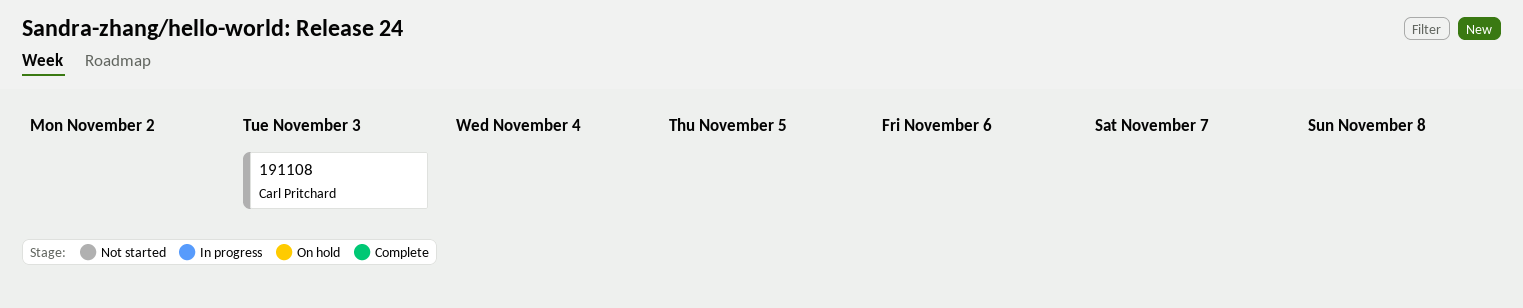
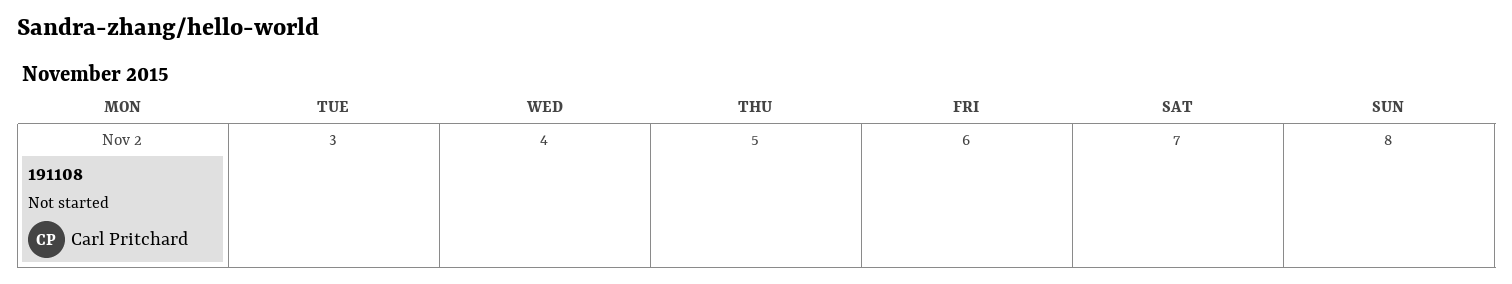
191108, due: Nov 3 -> Nov 2

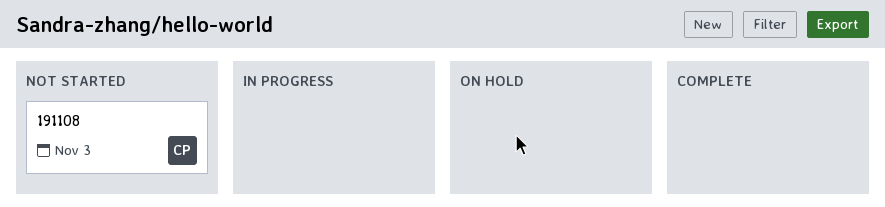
191108, due: Nov 2 -> Nov 3

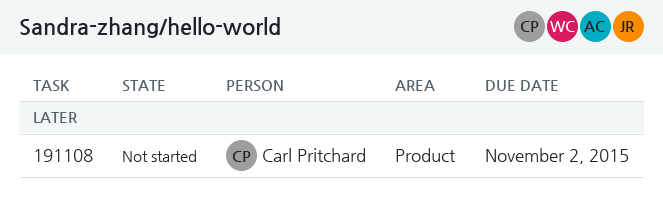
191108, due: Nov 3 -> Nov 2

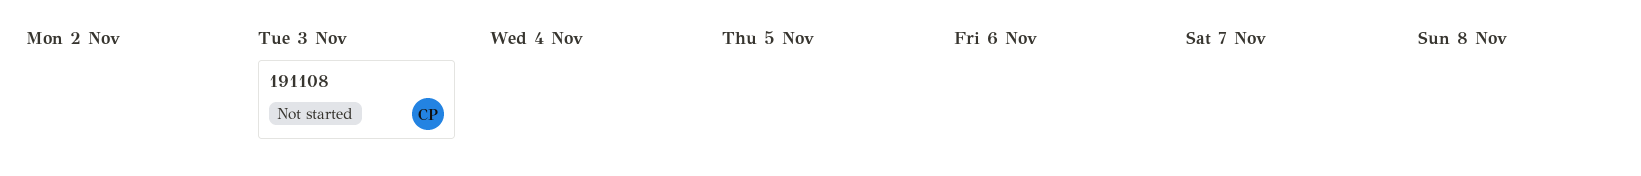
191108, due: Nov 2 -> Nov 3

